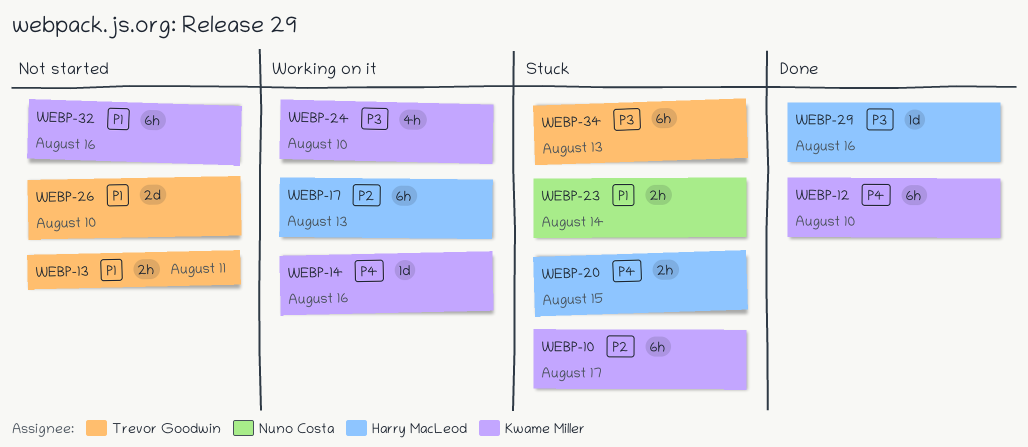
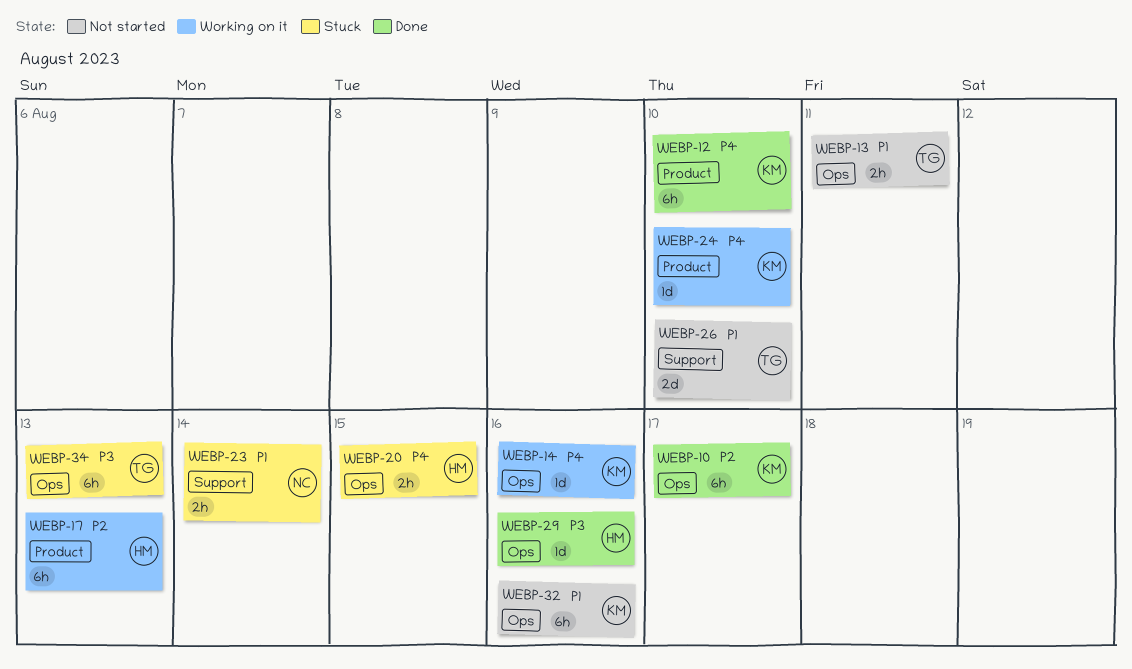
WEBP-10, status: Stuck -> Done
WEBP-24, priority: P3 -> P4
WEBP-24, estimate: 4h -> 1d

